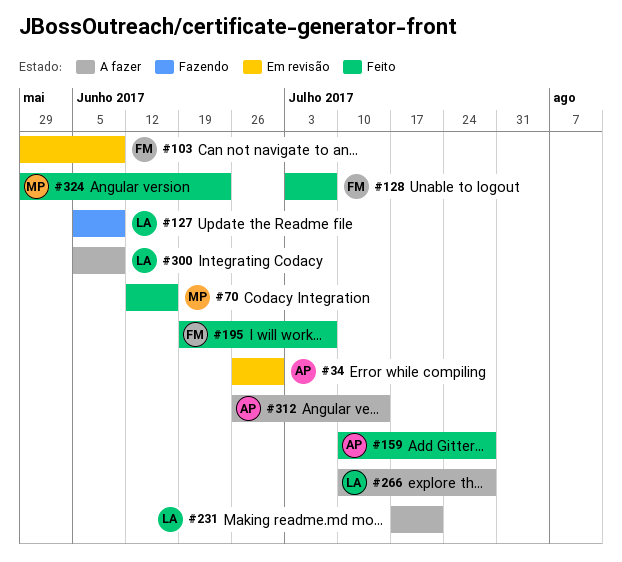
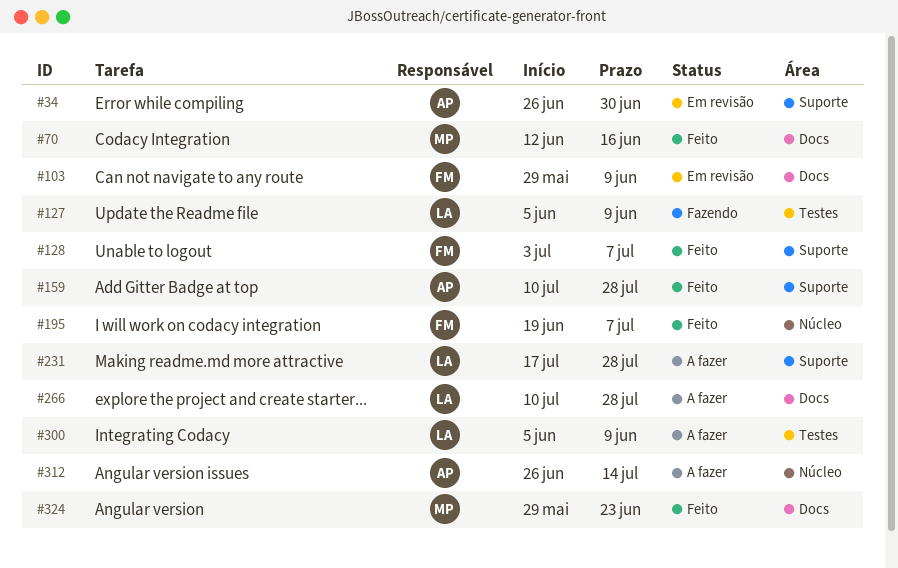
#231, due: Jul 21 -> Jul 28

